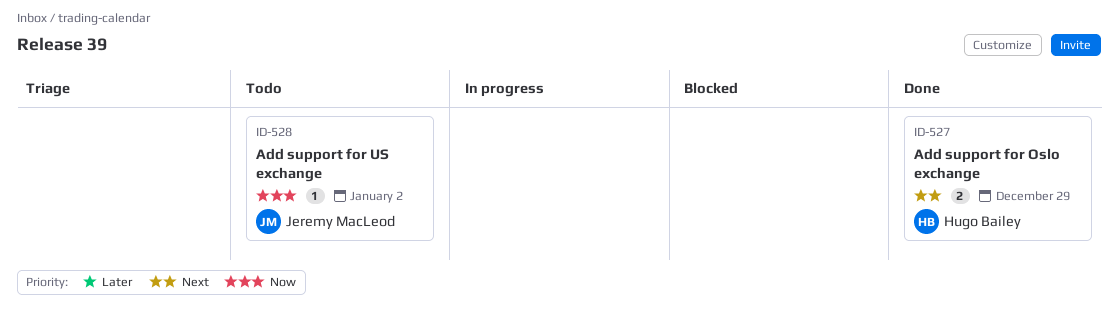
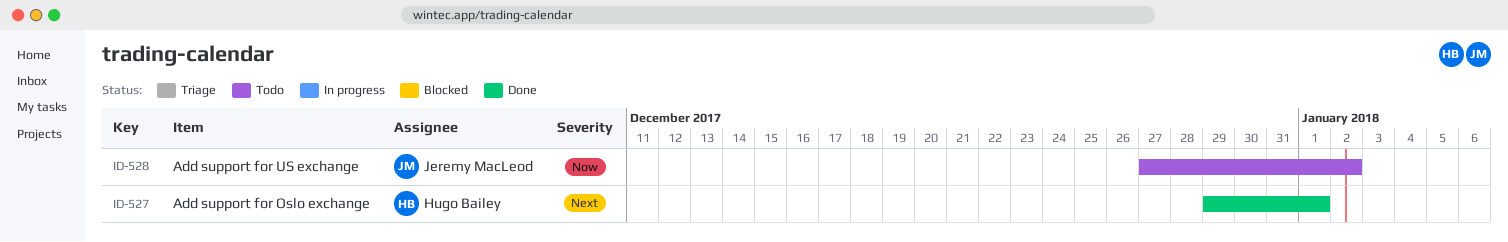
ID-527, due: Dec 29 -> Jan 1

